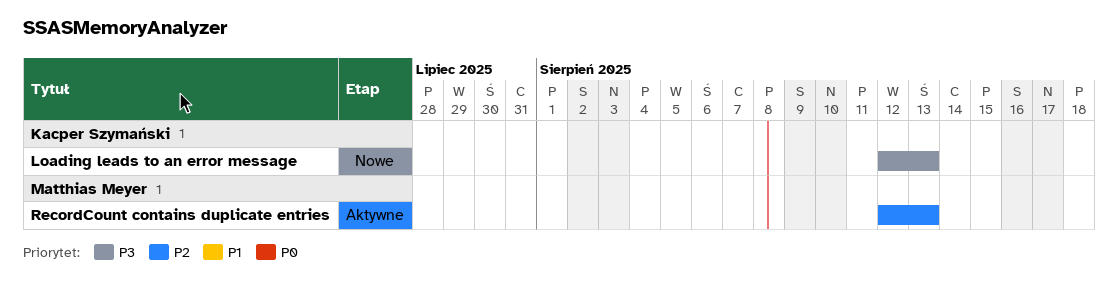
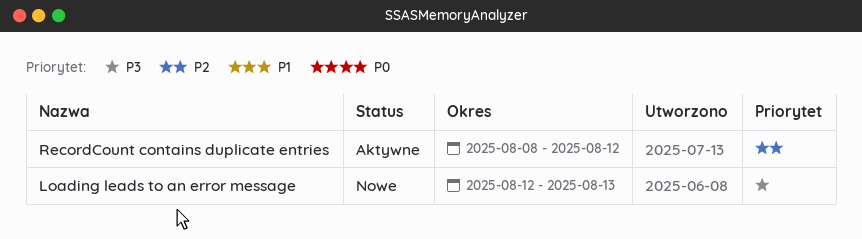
RecordCount contains duplicate entries, start: Aug 12 -> Aug 8
RecordCount contains duplicate entries, due: Aug 13 -> Aug 12

